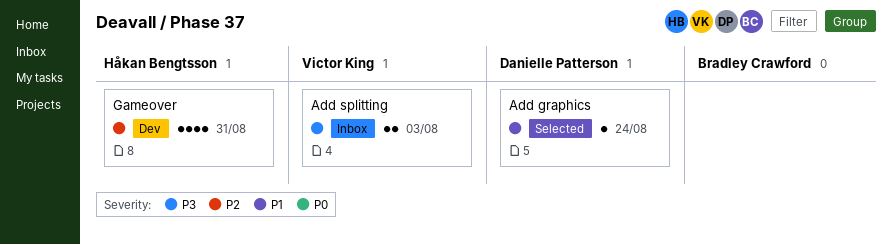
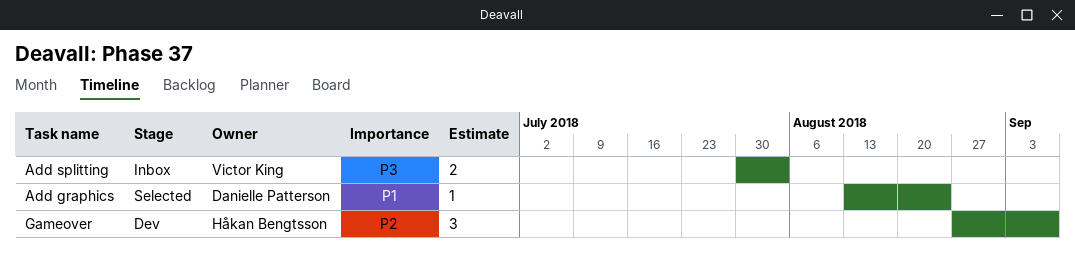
Gameover, estimate: 4 -> 3
Gameover, due: Aug 31 -> Sep 7

